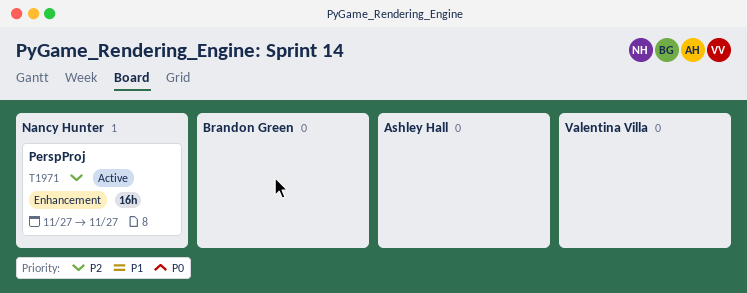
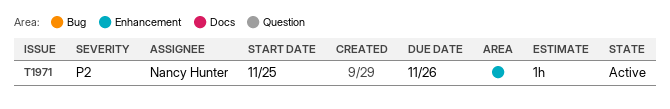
T1971, estimate: 16h -> 1h
T1971, start: Nov 27 -> Nov 25
T1971, due: Nov 27 -> Nov 26

